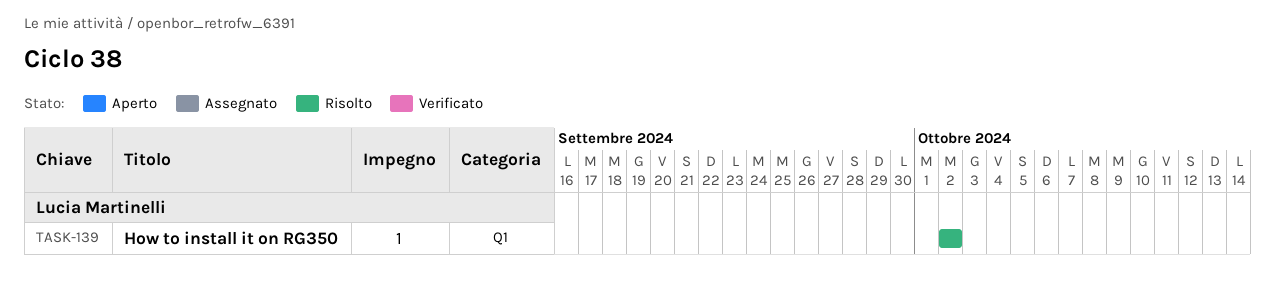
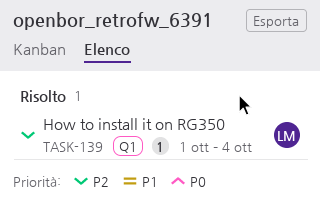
TASK-139, start: Oct 2 -> Oct 1
TASK-139, due: Oct 2 -> Oct 4

